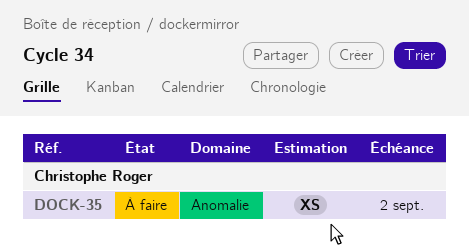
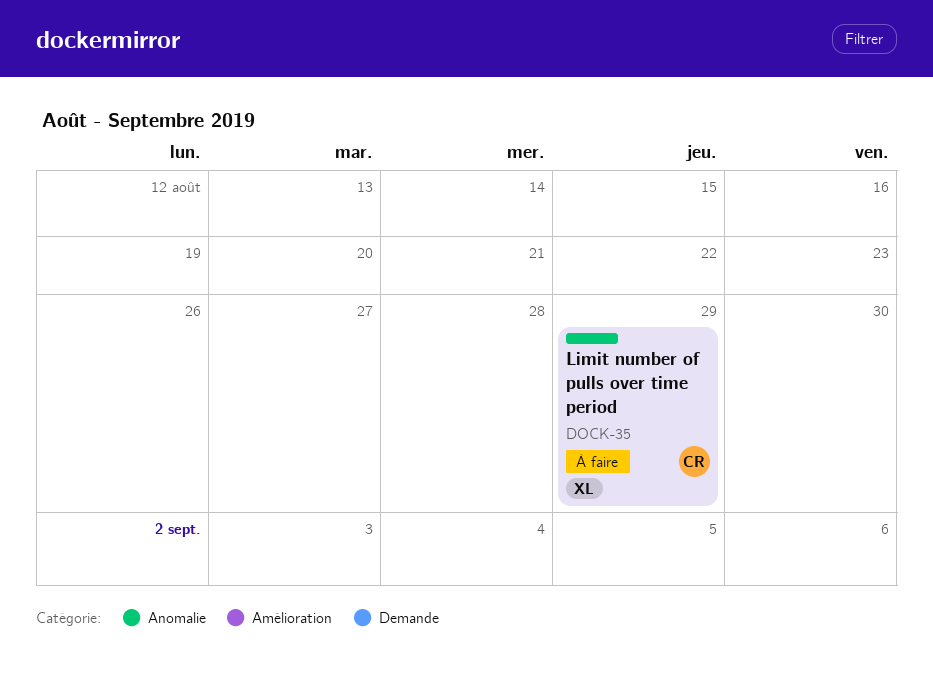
DOCK-35, estimate: XS -> XL
DOCK-35, due: Sep 2 -> Aug 29

